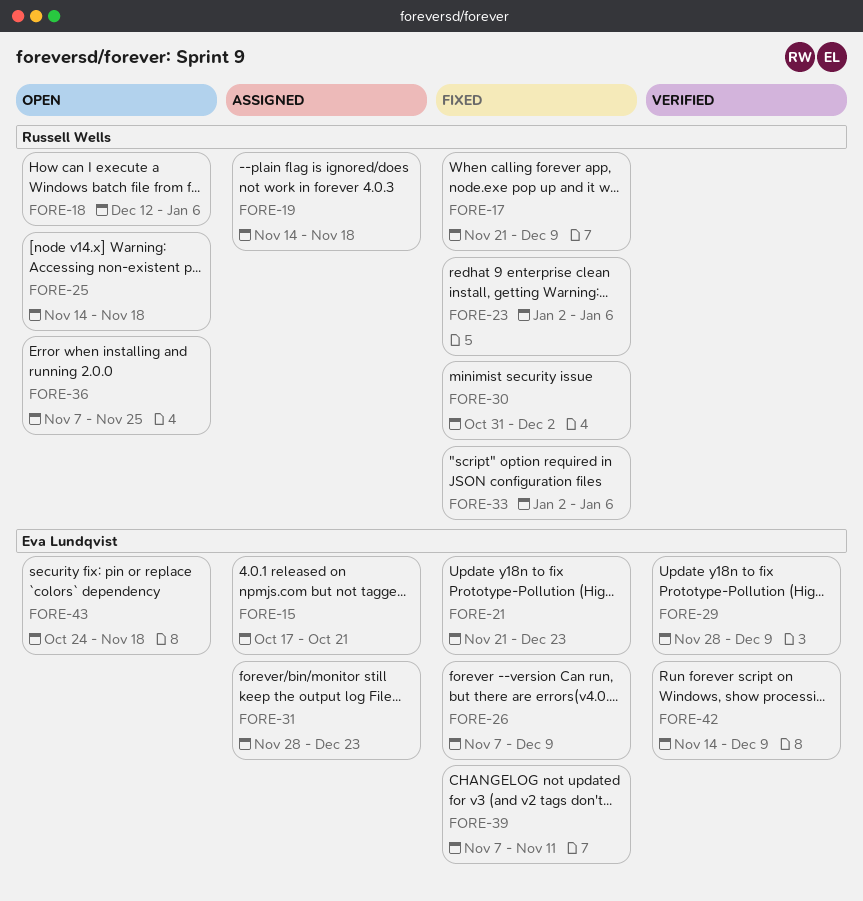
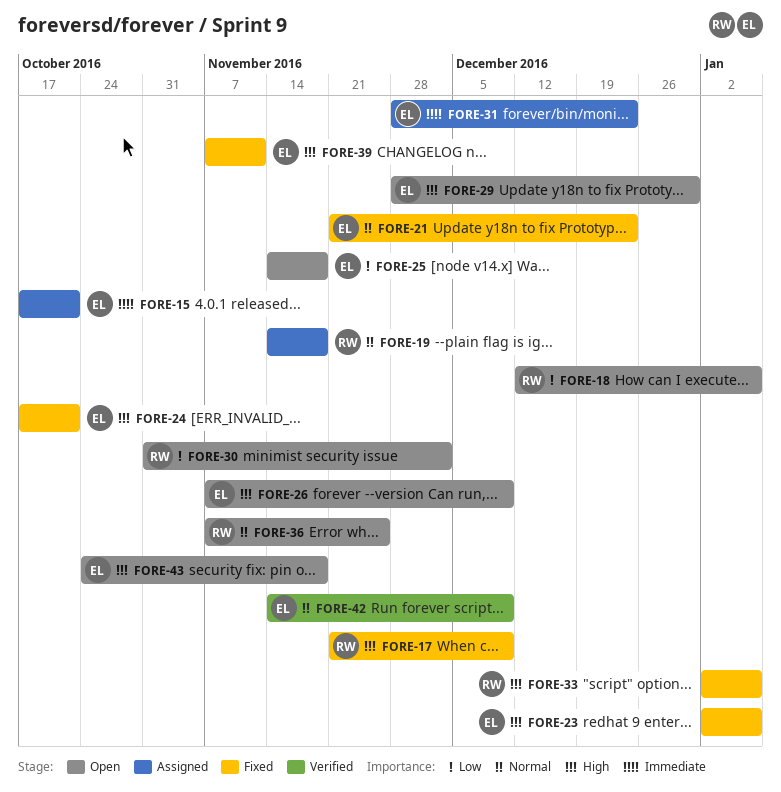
FORE-23, owner: Russell Wells -> Eva Lundqvist
FORE-24: none -> present
FORE-25, owner: Russell Wells -> Eva Lundqvist
FORE-26, status: Fixed -> Open
FORE-29, status: Verified -> Open
FORE-29, due: Dec 9 -> Dec 30
FORE-30, status: Fixed -> Open

